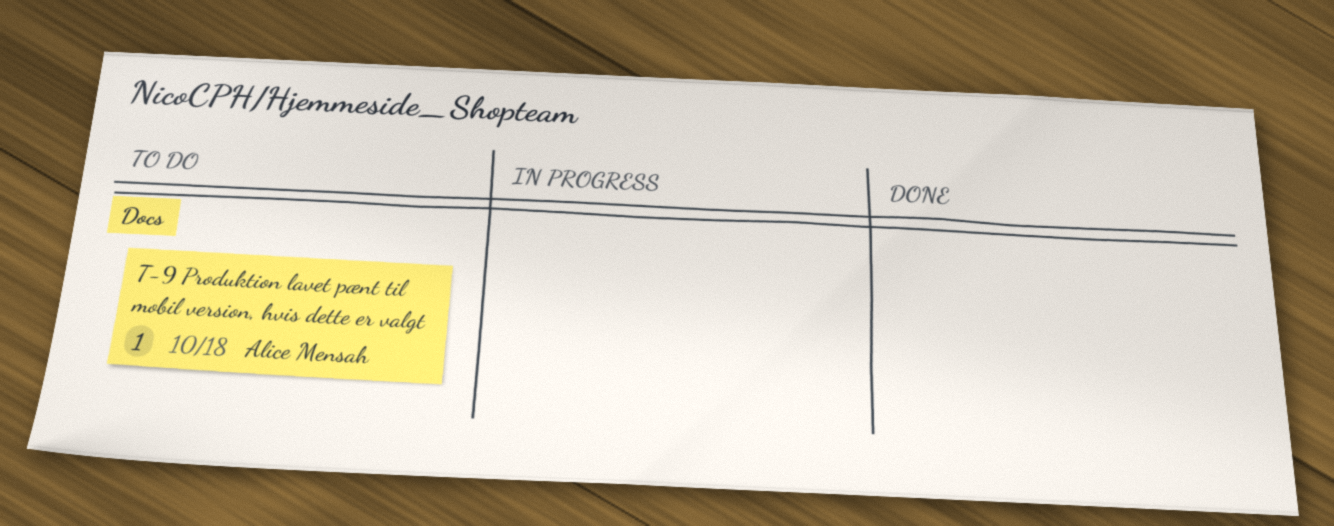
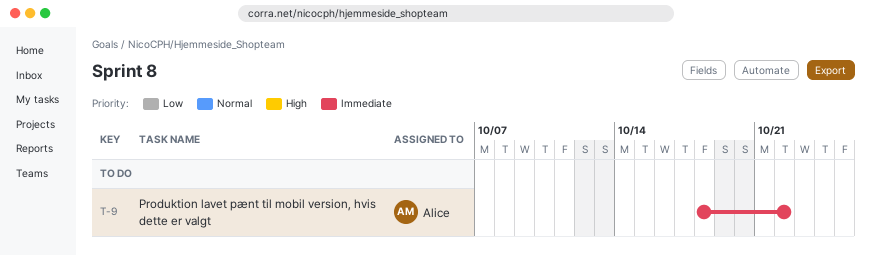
T-9, due: Oct 18 -> Oct 22

